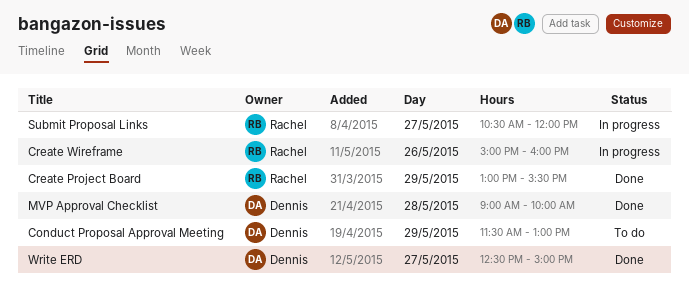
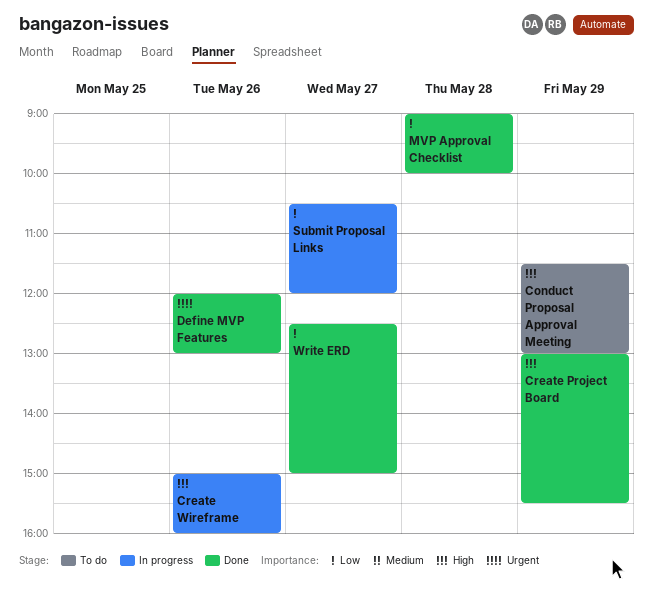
Define MVP Features: none -> present

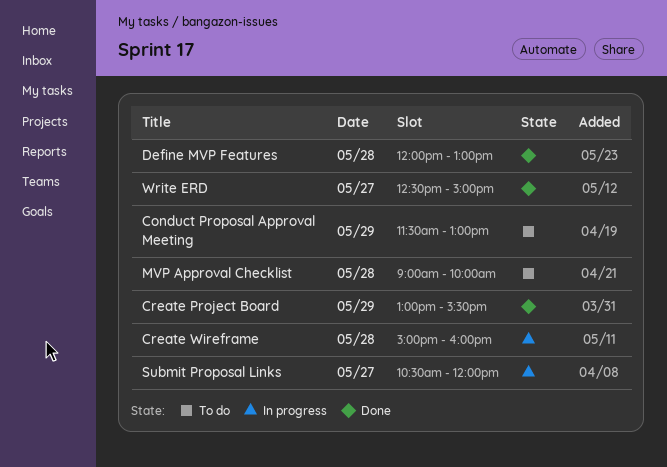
Create Wireframe, day: May 26 -> May 28
Define MVP Features, day: May 26 -> May 28
MVP Approval Checklist, status: Done -> To do

